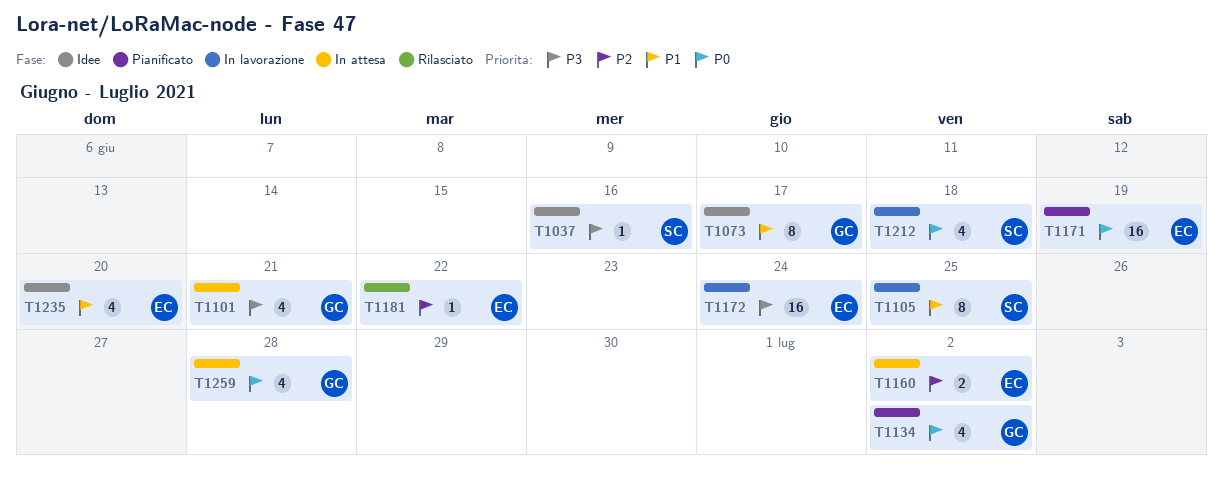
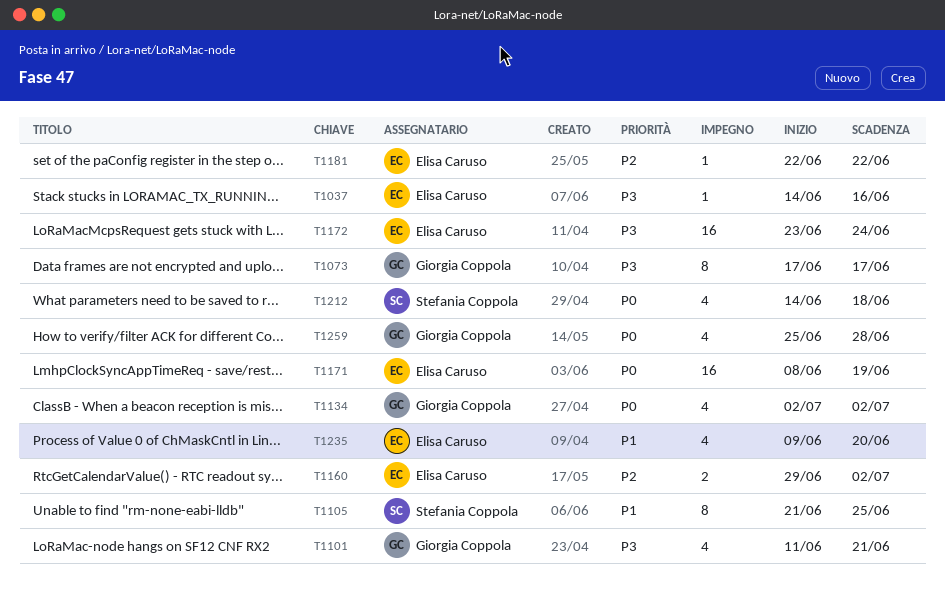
T1037, owner: Stefania Coppola -> Elisa Caruso
T1073, priority: P1 -> P3

